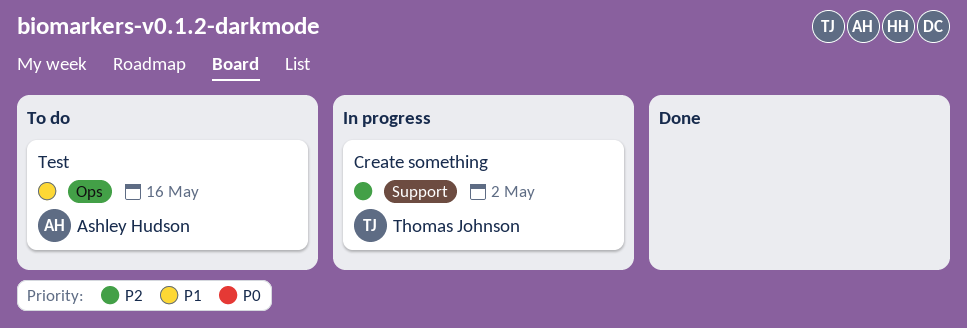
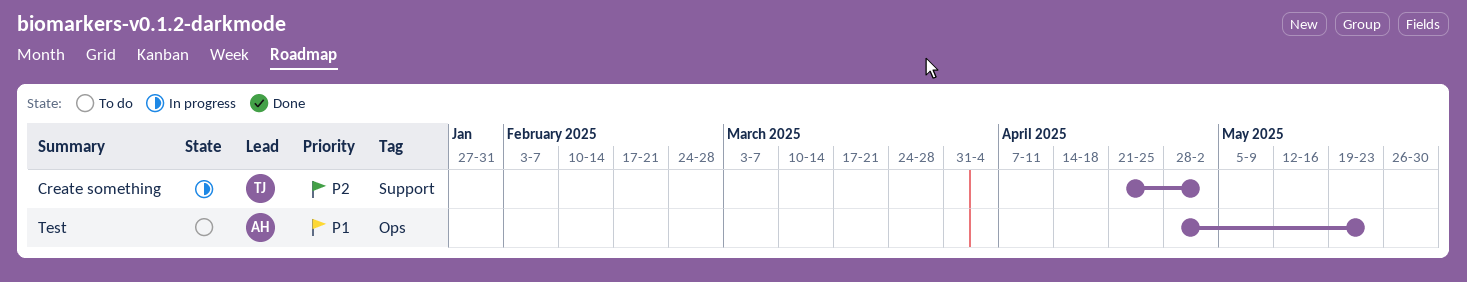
Test, due: May 16 -> May 23

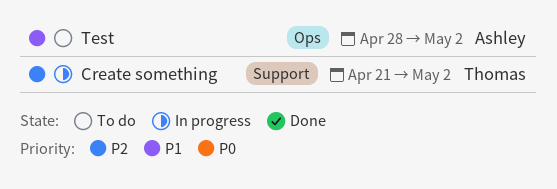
Test, due: May 23 -> May 2

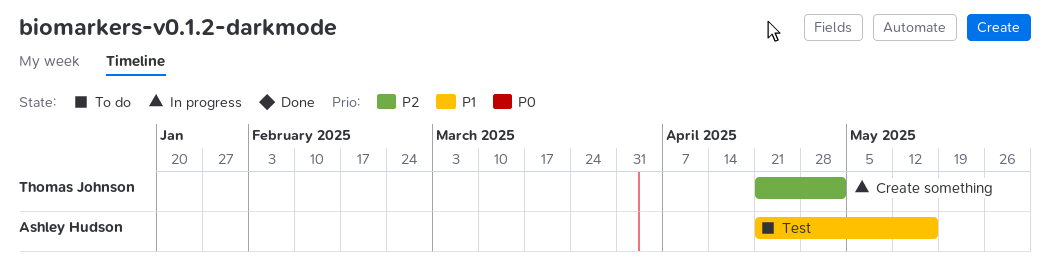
Test, start: Apr 28 -> Apr 21
Test, due: May 2 -> May 16

